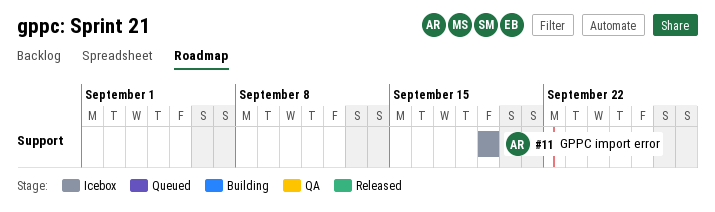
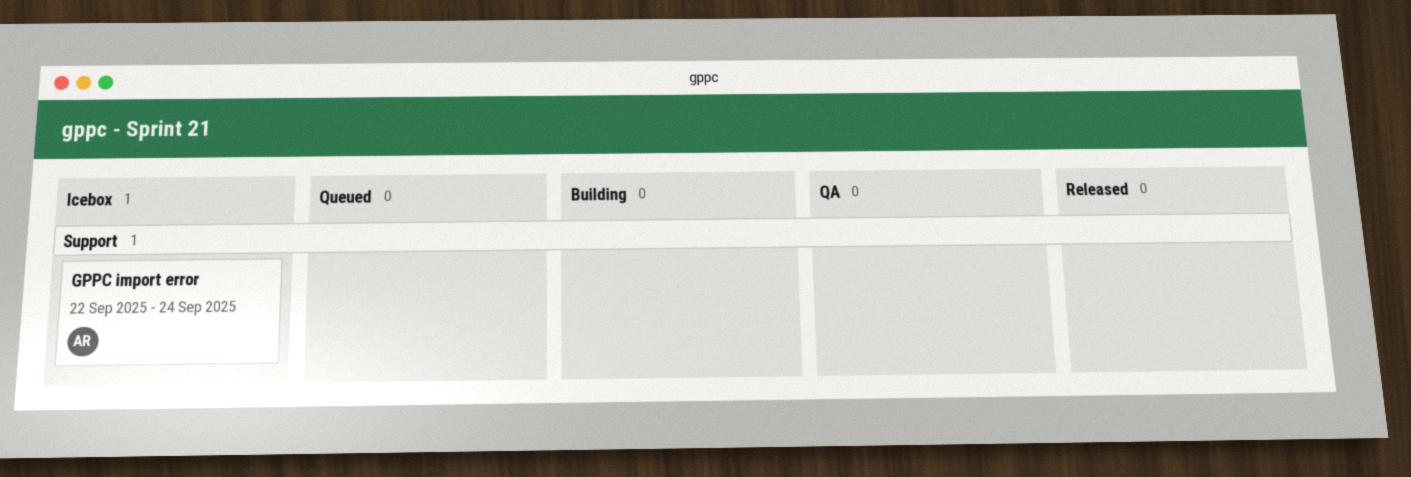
GPPC import error, start: Sep 19 -> Sep 22
GPPC import error, due: Sep 19 -> Sep 24

